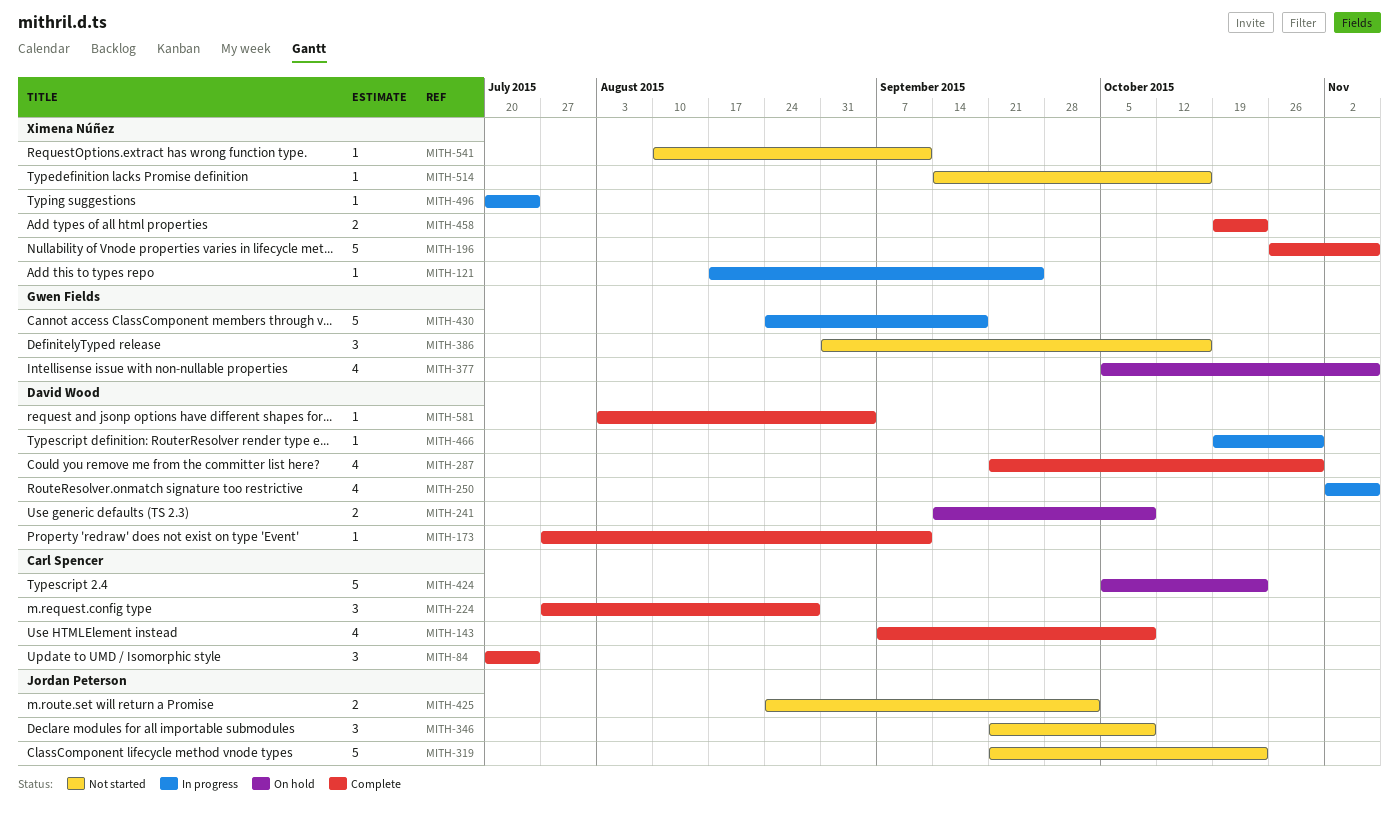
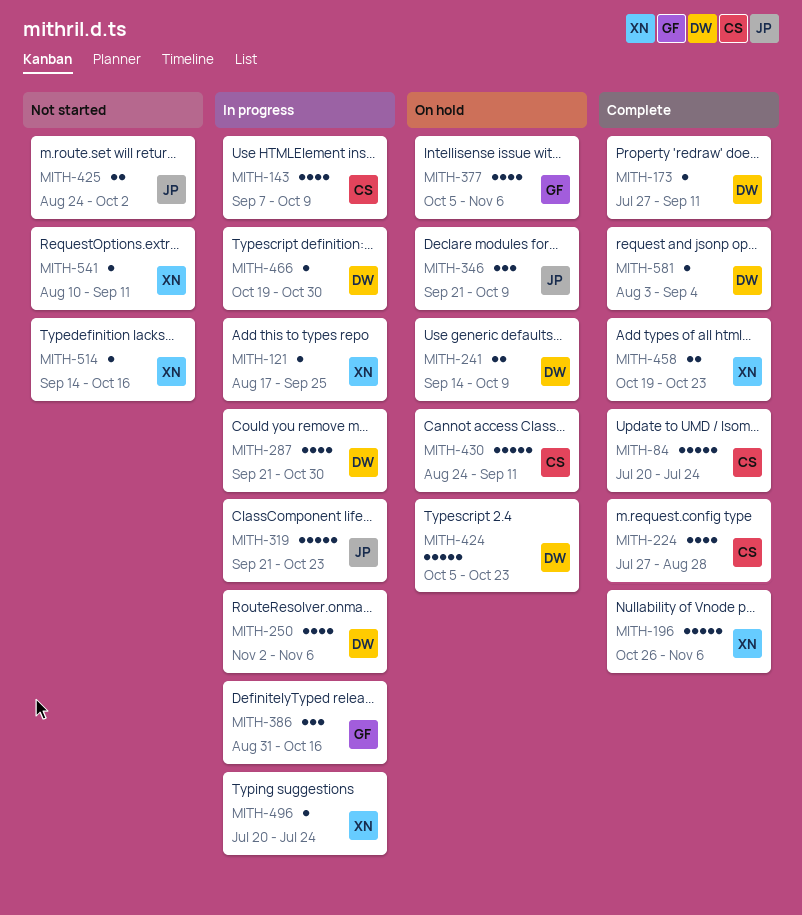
MITH-84, estimate: 3 -> 5
MITH-143, status: Complete -> In progress
MITH-224, estimate: 3 -> 4
MITH-287, status: Complete -> In progress
MITH-319, status: Not started -> In progress
MITH-346, status: Not started -> On hold
MITH-386, status: Not started -> In progress
MITH-424, owner: Carl Spencer -> David Wood
MITH-430, status: In progress -> On hold
MITH-430, owner: Gwen Fields -> Carl Spencer
MITH-430, due: Sep 18 -> Sep 11

